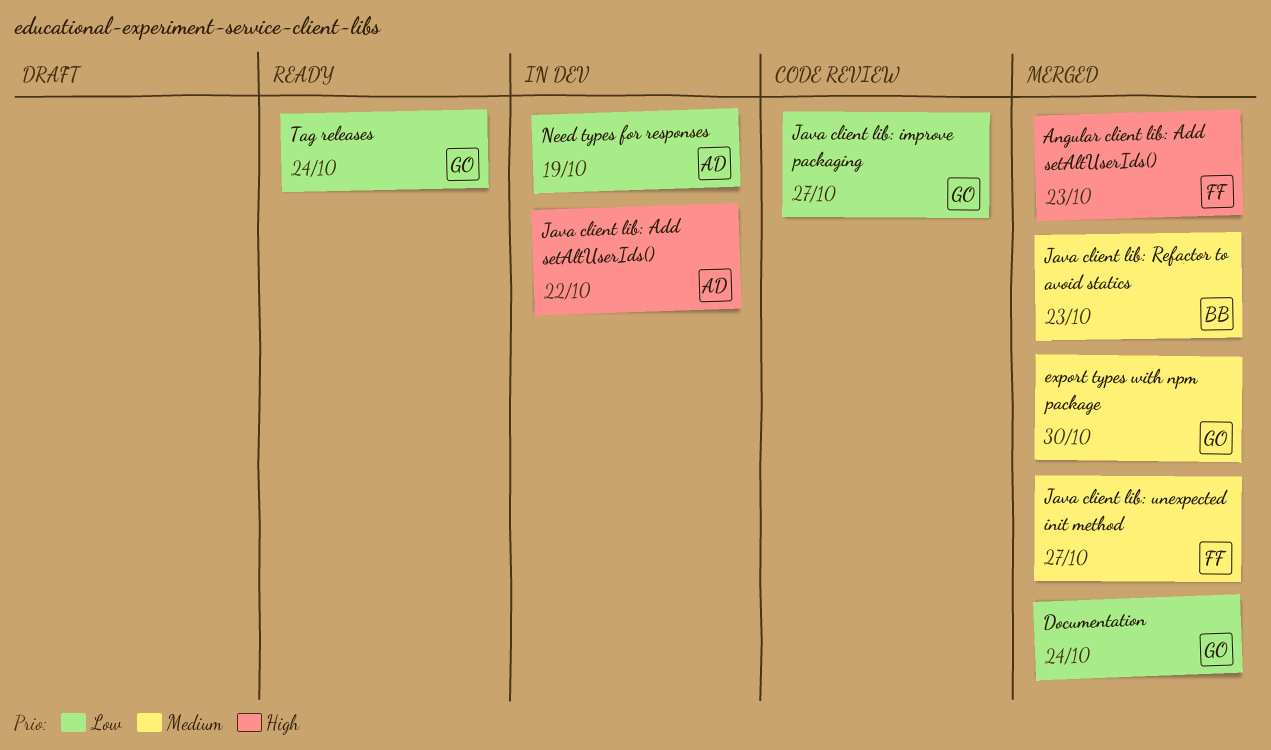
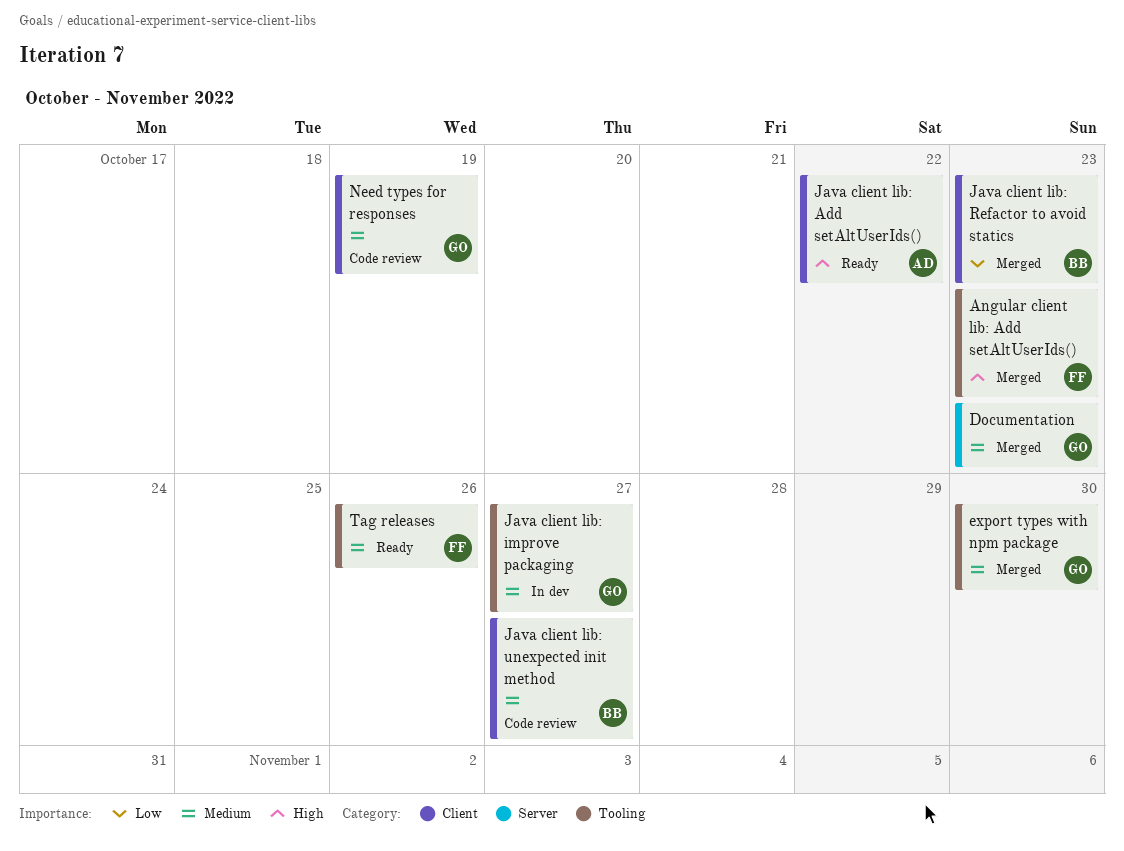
Documentation, priority: Low -> Medium
Documentation, due: Oct 24 -> Oct 23
Java client lib: Add setAltUserIds(), status: In dev -> Ready
Java client lib: improve packaging, status: Code review -> In dev
Java client lib: improve packaging, priority: Low -> Medium
Java client lib: Refactor to avoid statics, priority: Medium -> Low
Java client lib: unexpected init method, status: Merged -> Code review
Java client lib: unexpected init method, owner: FF -> BB
Need types for responses, status: In dev -> Code review
Need types for responses, owner: AD -> GO
Need types for responses, priority: Low -> Medium
Tag releases, owner: GO -> FF
Tag releases, priority: Low -> Medium
Tag releases, due: Oct 24 -> Oct 26

